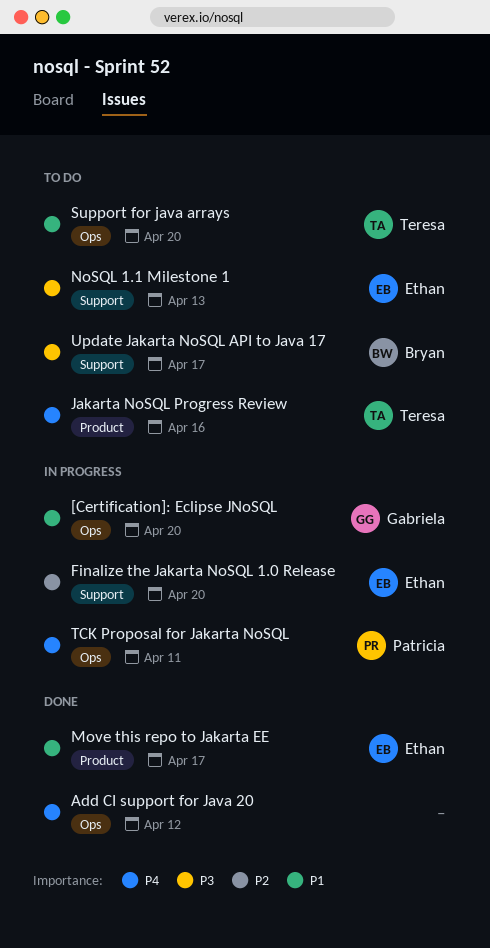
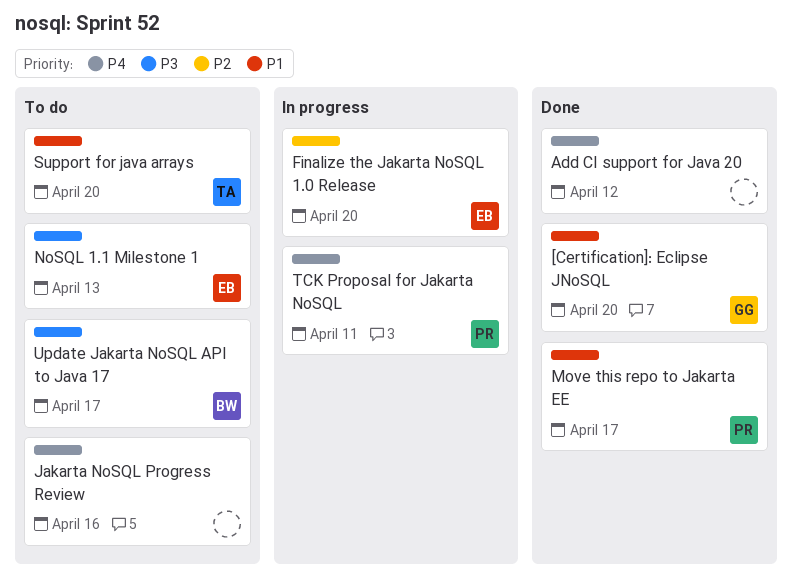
[Certification]: Eclipse JNoSQL, status: In progress -> Done
Jakarta NoSQL Progress Review, owner: Teresa -> none
Move this repo to Jakarta EE, owner: Ethan -> Patricia

